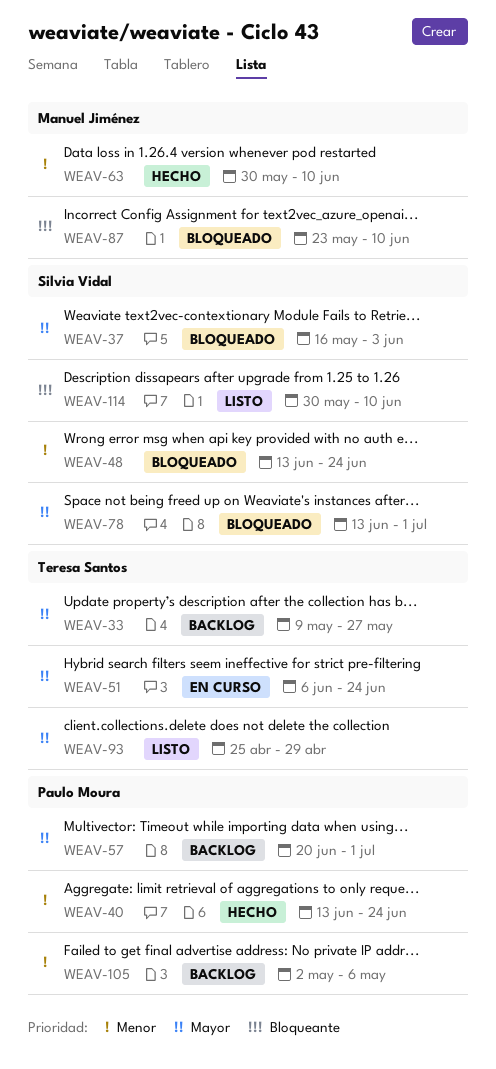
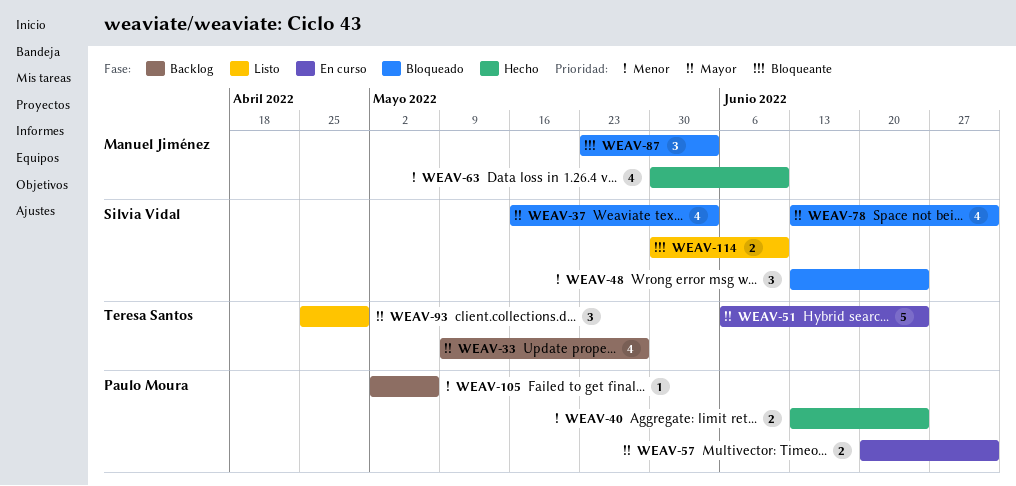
WEAV-57, status: Backlog -> En curso
WEAV-87, due: Jun 10 -> Jun 3

